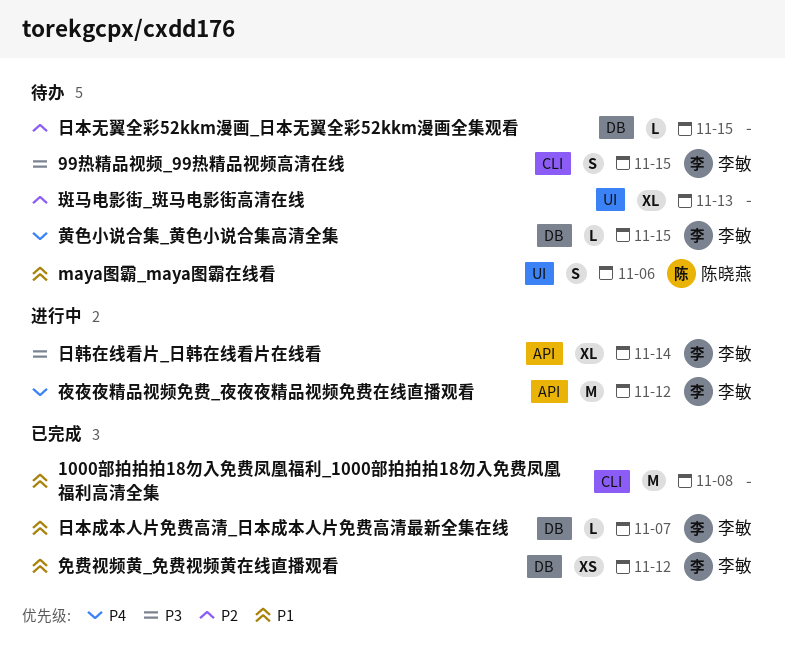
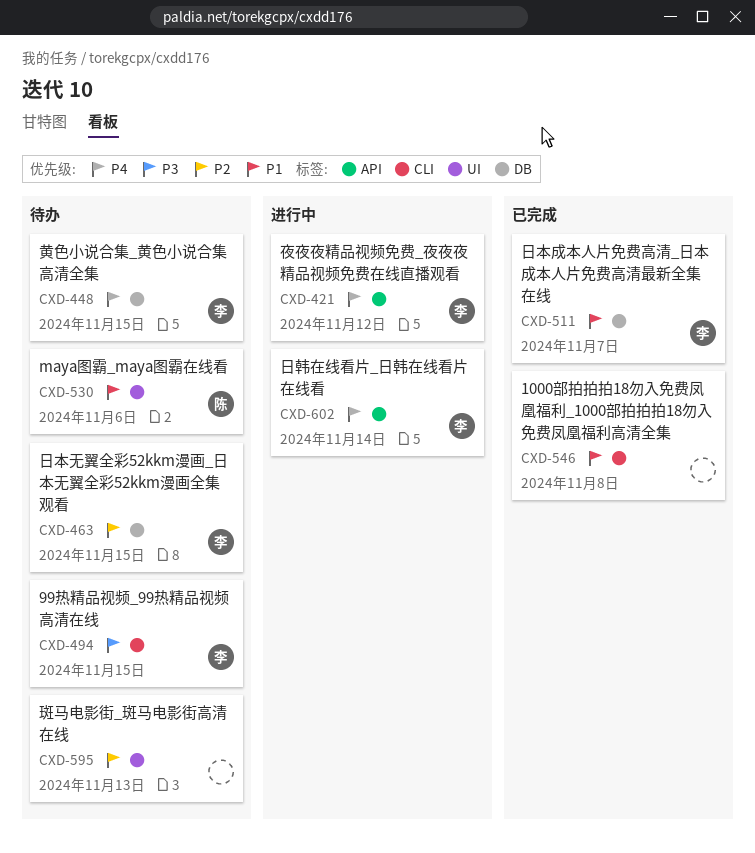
免费视频黄_免费视频黄在线直播观看: present -> none
日本无翼全彩52kkm漫画_日本无翼全彩52kkm漫画全集观看, owner: none -> 李敏
日韩在线看片_日韩在线看片在线看, priority: P3 -> P4

